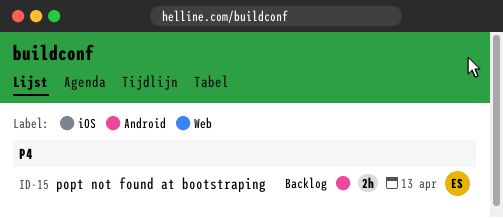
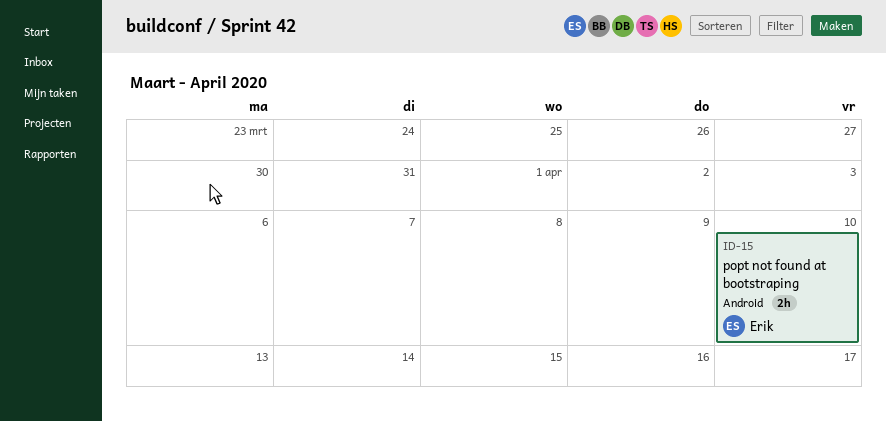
ID-15, due: Apr 13 -> Apr 10

